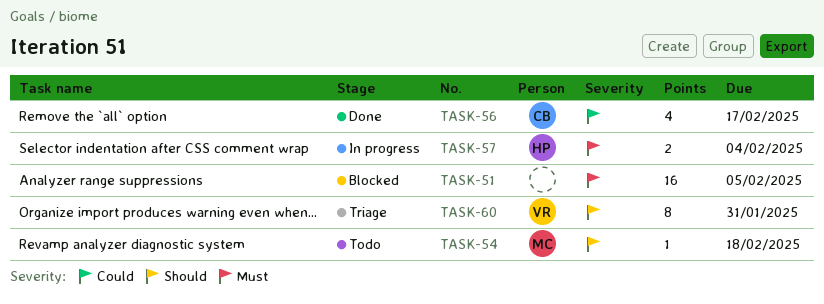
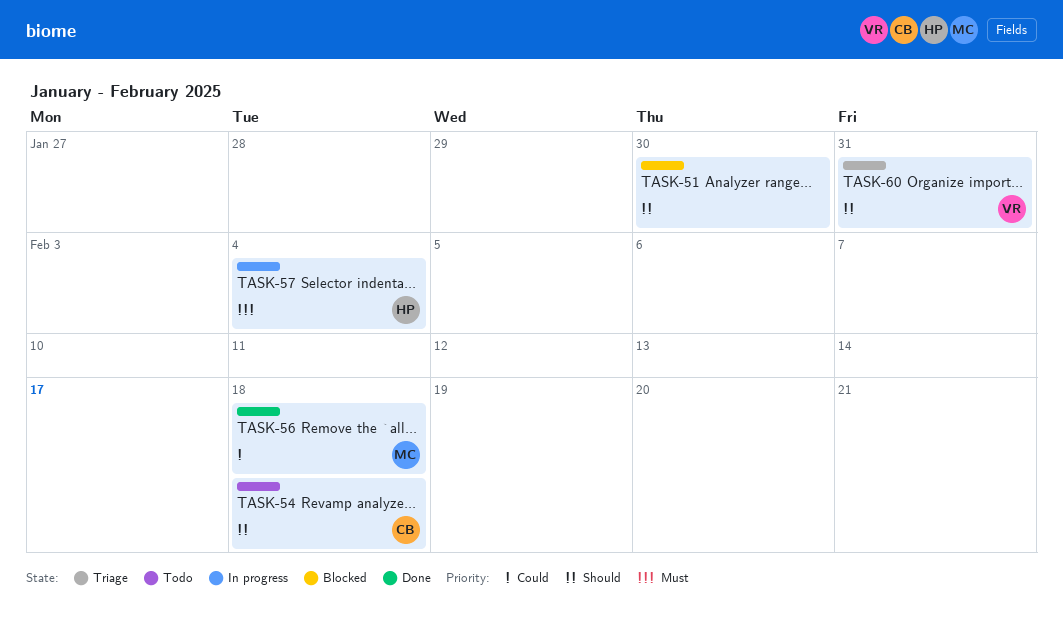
TASK-51, priority: Must -> Should
TASK-51, due: Feb 5 -> Jan 30
TASK-54, owner: MC -> CB
TASK-56, owner: CB -> MC
TASK-56, due: Feb 17 -> Feb 18

